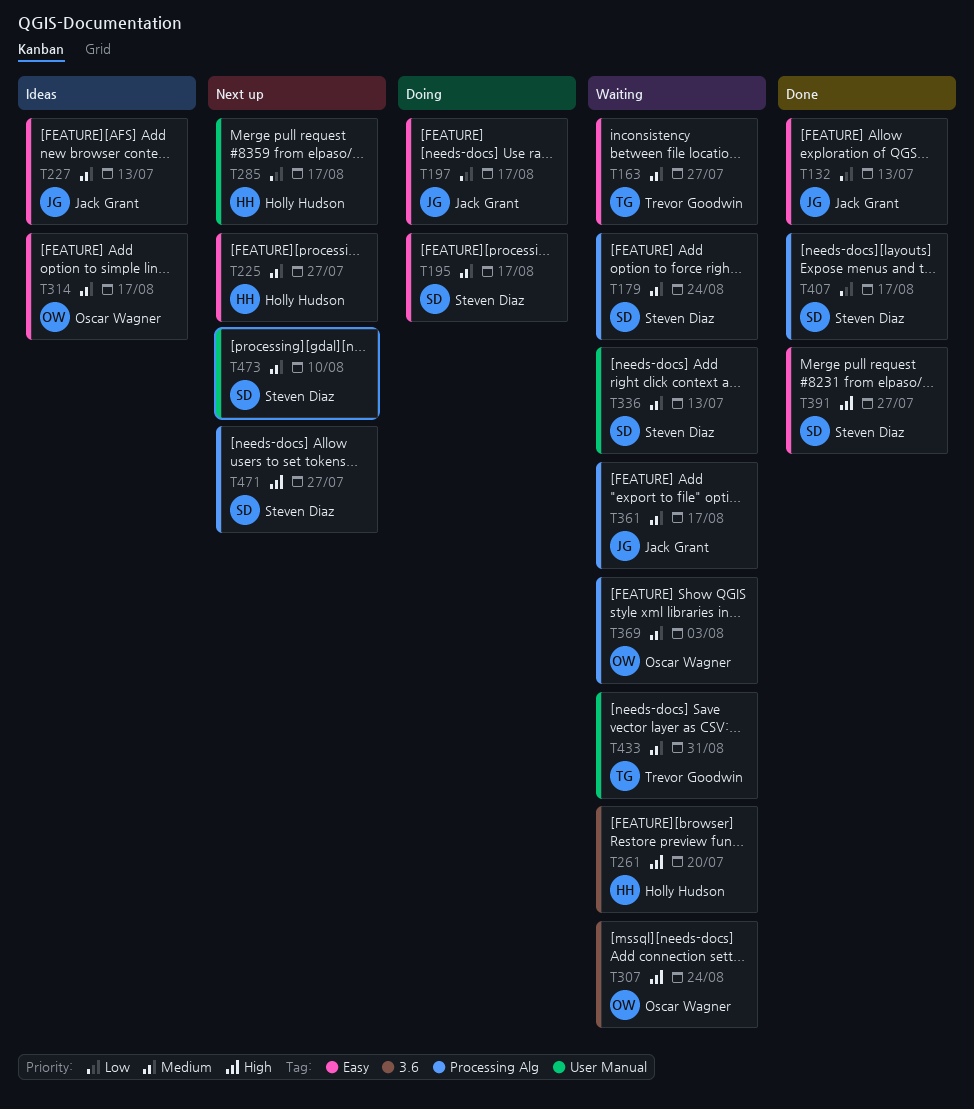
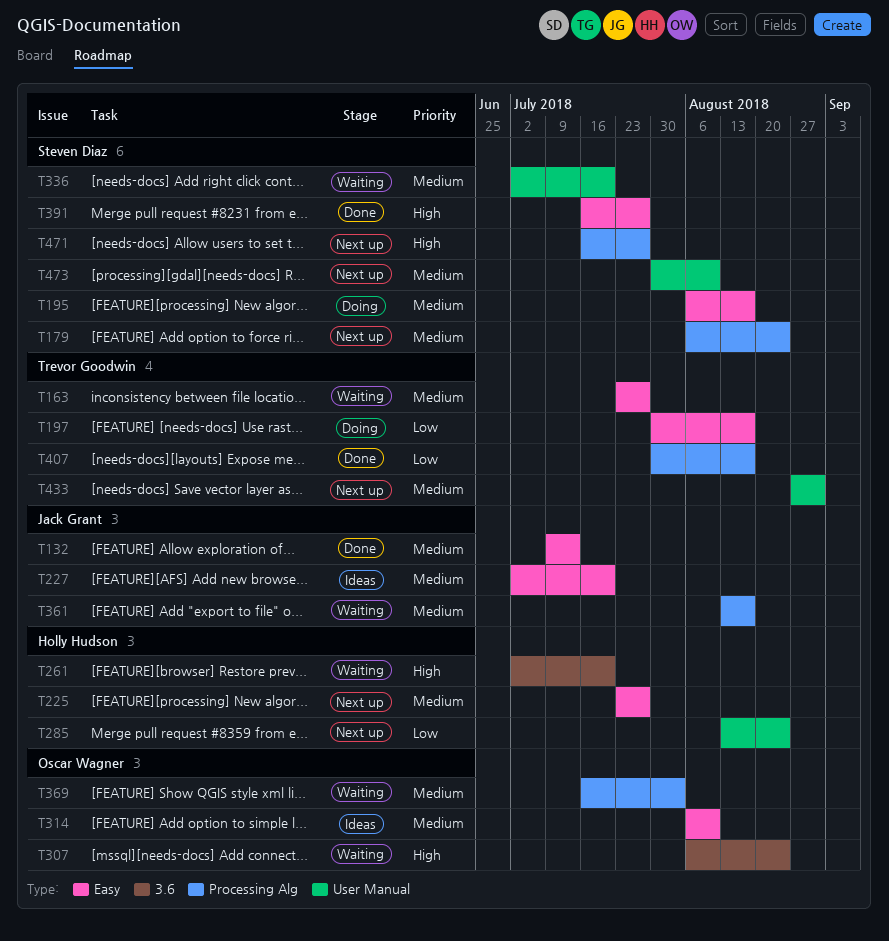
T132, priority: Low -> Medium
T179, status: Waiting -> Next up
T197, owner: Jack Grant -> Trevor Goodwin
T227, due: Jul 13 -> Jul 20
T285, due: Aug 17 -> Aug 24
T314, due: Aug 17 -> Aug 10
T336, due: Jul 13 -> Jul 20
T407, owner: Steven Diaz -> Trevor Goodwin
T433, status: Waiting -> Next up

